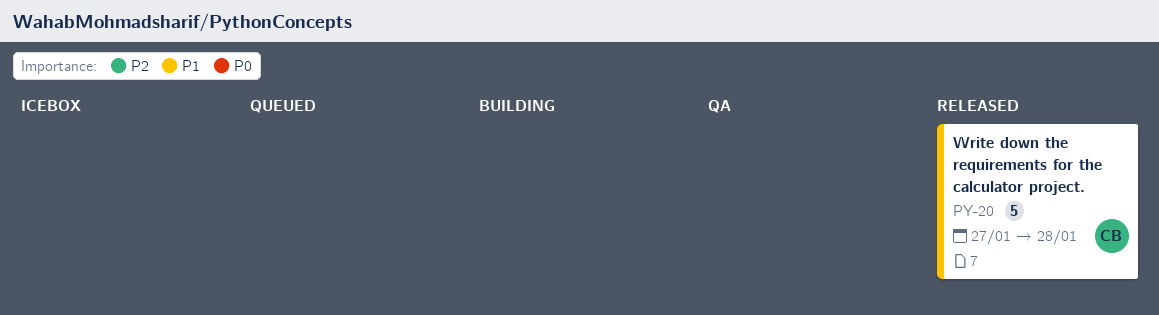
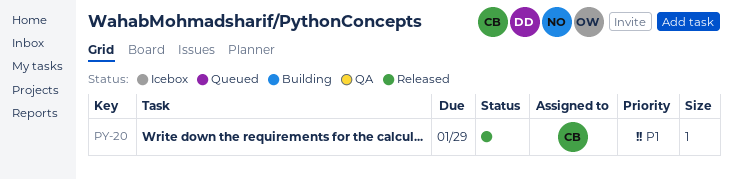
PY-20, estimate: 5 -> 1
PY-20, due: Jan 28 -> Jan 29

